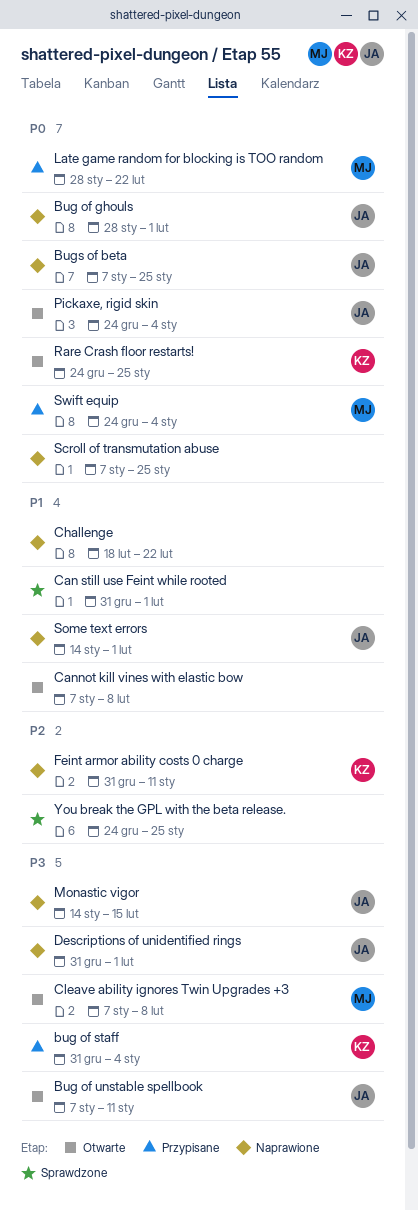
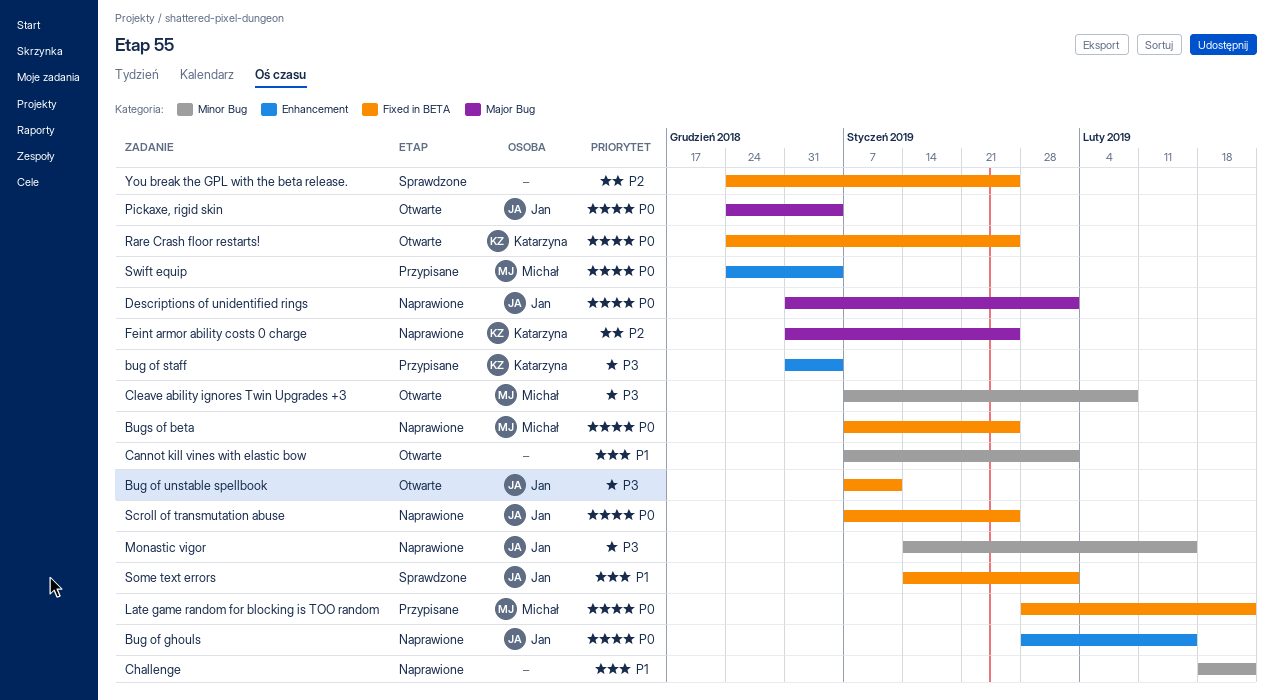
Bug of ghouls, due: Feb 1 -> Feb 15
Bugs of beta, owner: Jan -> Michał
Can still use Feint while rooted: present -> none
Cannot kill vines with elastic bow, due: Feb 8 -> Feb 1
Descriptions of unidentified rings, priority: P3 -> P0
Feint armor ability costs 0 charge, due: Jan 11 -> Jan 25
Scroll of transmutation abuse, owner: none -> Jan
Some text errors, status: Naprawione -> Sprawdzone

